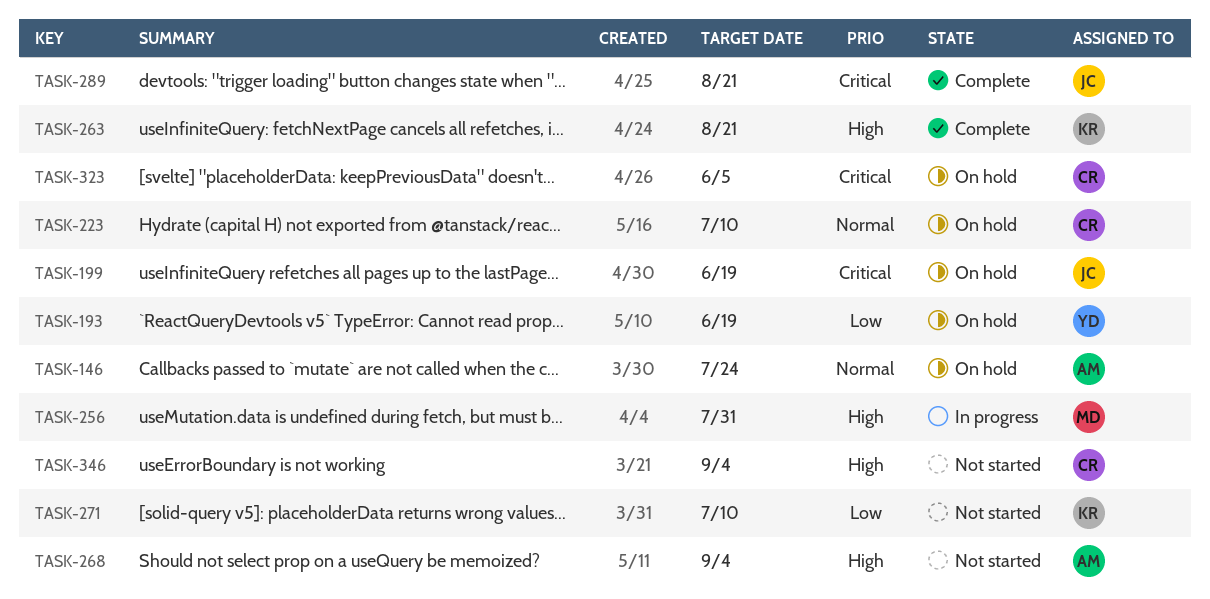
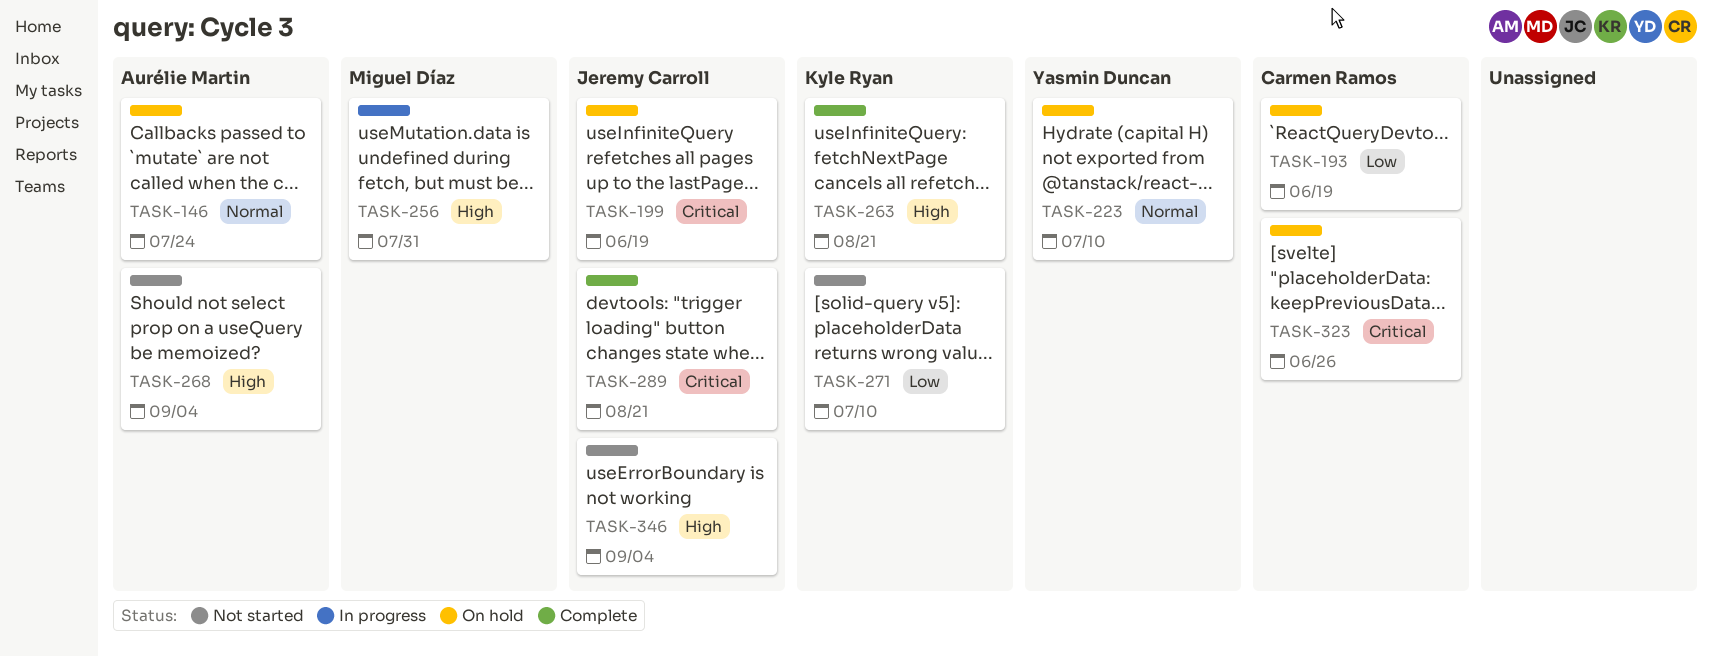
TASK-193, owner: Yasmin Duncan -> Carmen Ramos
TASK-223, owner: Carmen Ramos -> Yasmin Duncan
TASK-323, due: Jun 5 -> Jun 26
TASK-346, owner: Carmen Ramos -> Jeremy Carroll

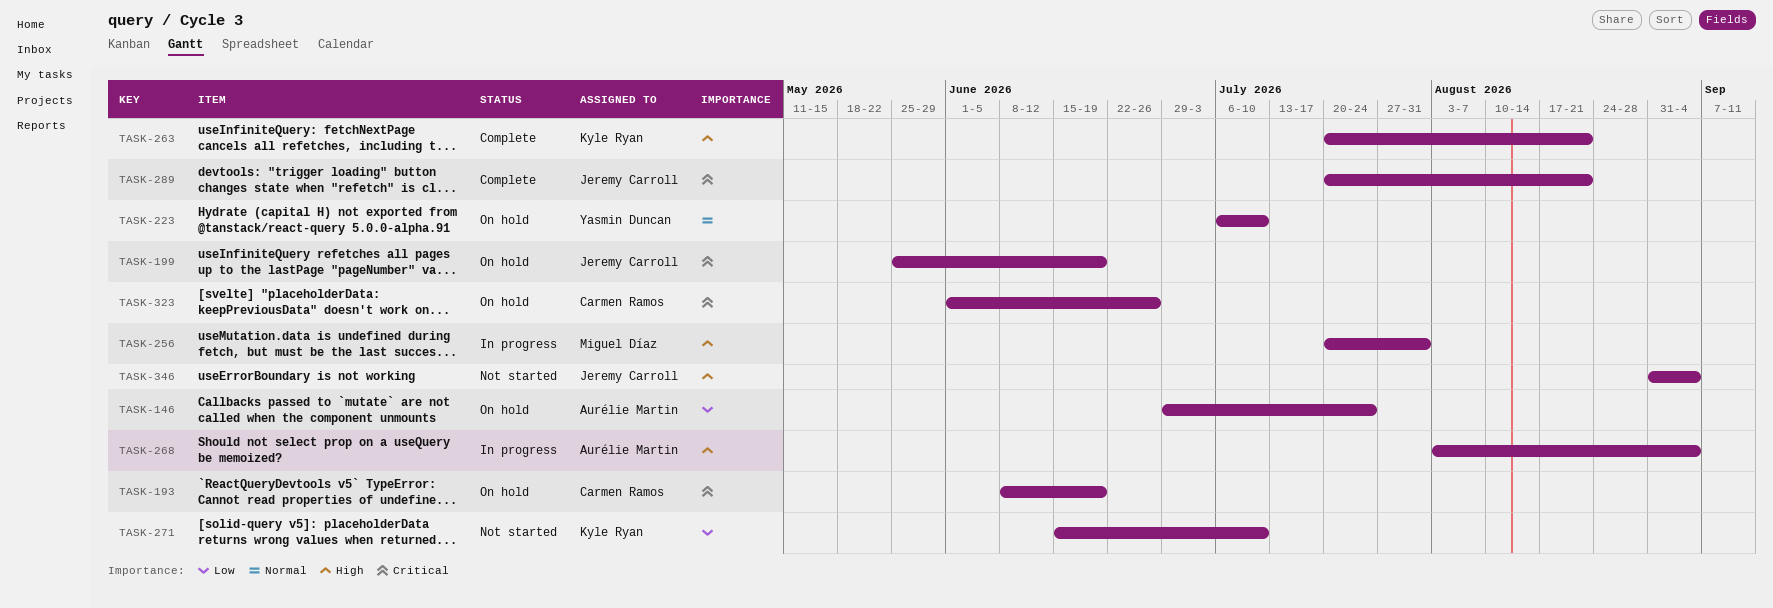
TASK-146, priority: Normal -> Low
TASK-193, priority: Low -> Critical
TASK-268, status: Not started -> In progress

